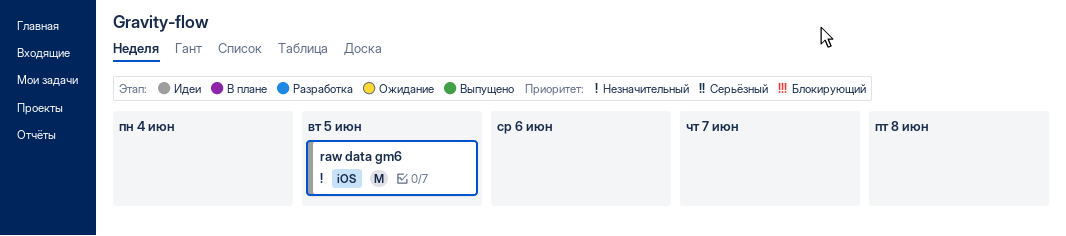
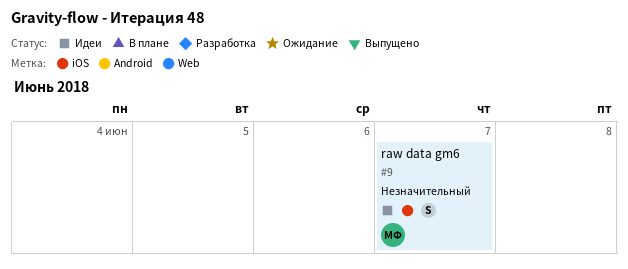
raw data gm6, estimate: M -> S
raw data gm6, due: Jun 5 -> Jun 7

